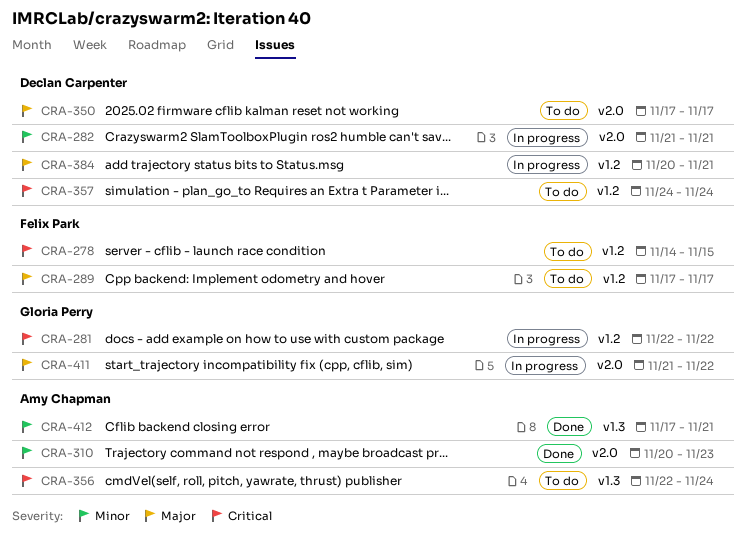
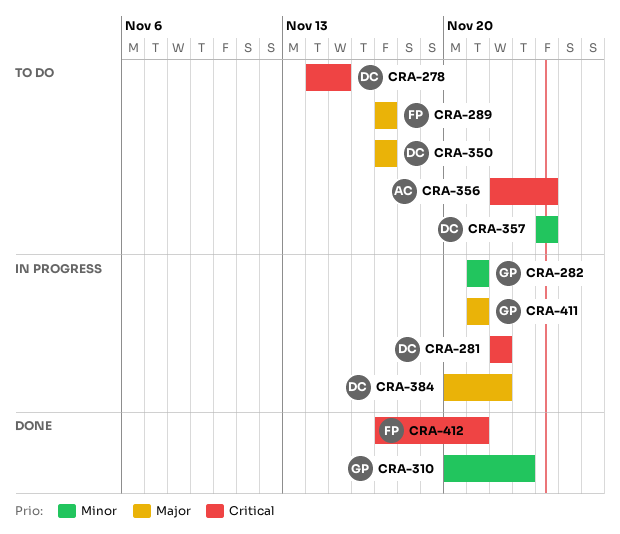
CRA-278, owner: Felix Park -> Declan Carpenter
CRA-281, owner: Gloria Perry -> Declan Carpenter
CRA-282, owner: Declan Carpenter -> Gloria Perry
CRA-310, owner: Amy Chapman -> Gloria Perry
CRA-357, priority: Critical -> Minor
CRA-384, due: Nov 21 -> Nov 22
CRA-411, due: Nov 22 -> Nov 21
CRA-412, owner: Amy Chapman -> Felix Park
CRA-412, priority: Minor -> Critical

